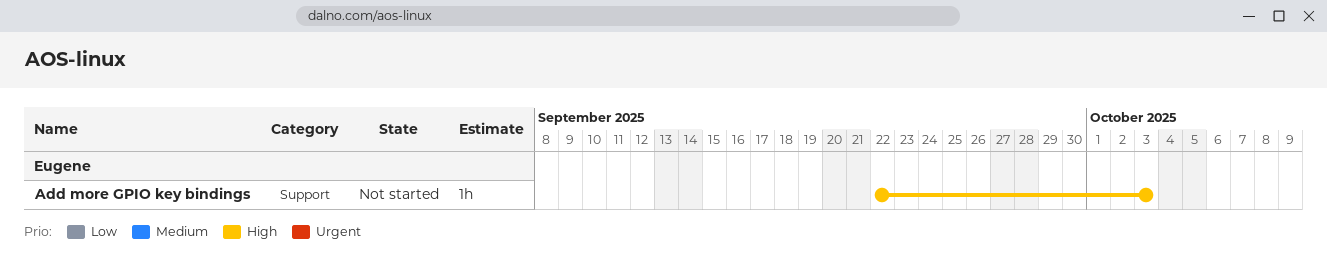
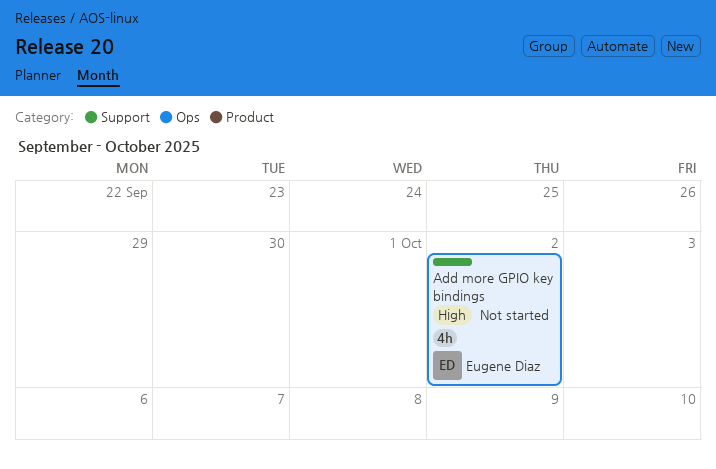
Add more GPIO key bindings, estimate: 1h -> 4h
Add more GPIO key bindings, due: Oct 3 -> Oct 2

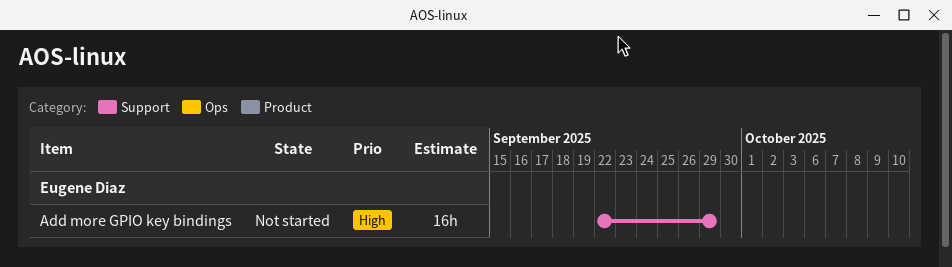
Add more GPIO key bindings, estimate: 4h -> 16h
Add more GPIO key bindings, due: Oct 2 -> Sep 29

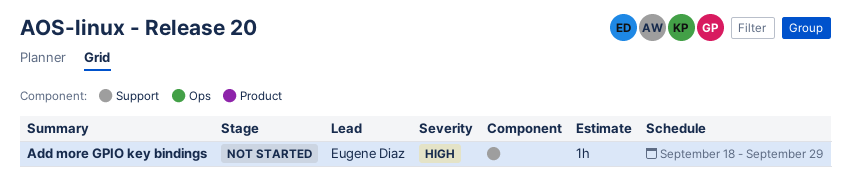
Add more GPIO key bindings, estimate: 16h -> 1h
Add more GPIO key bindings, start: Sep 22 -> Sep 18

